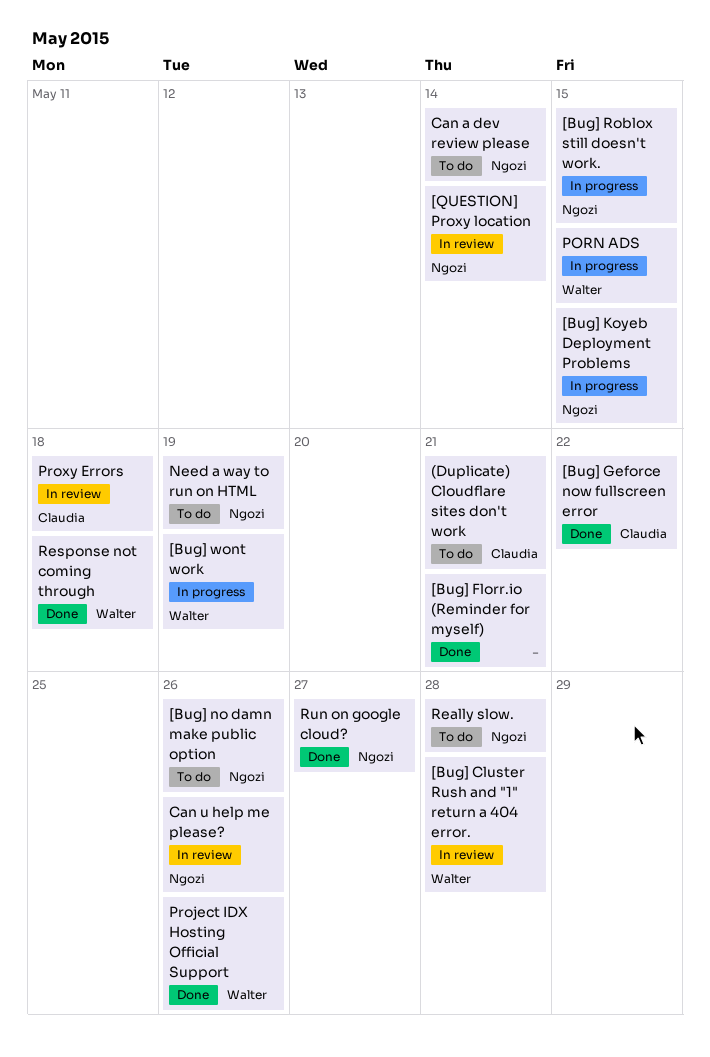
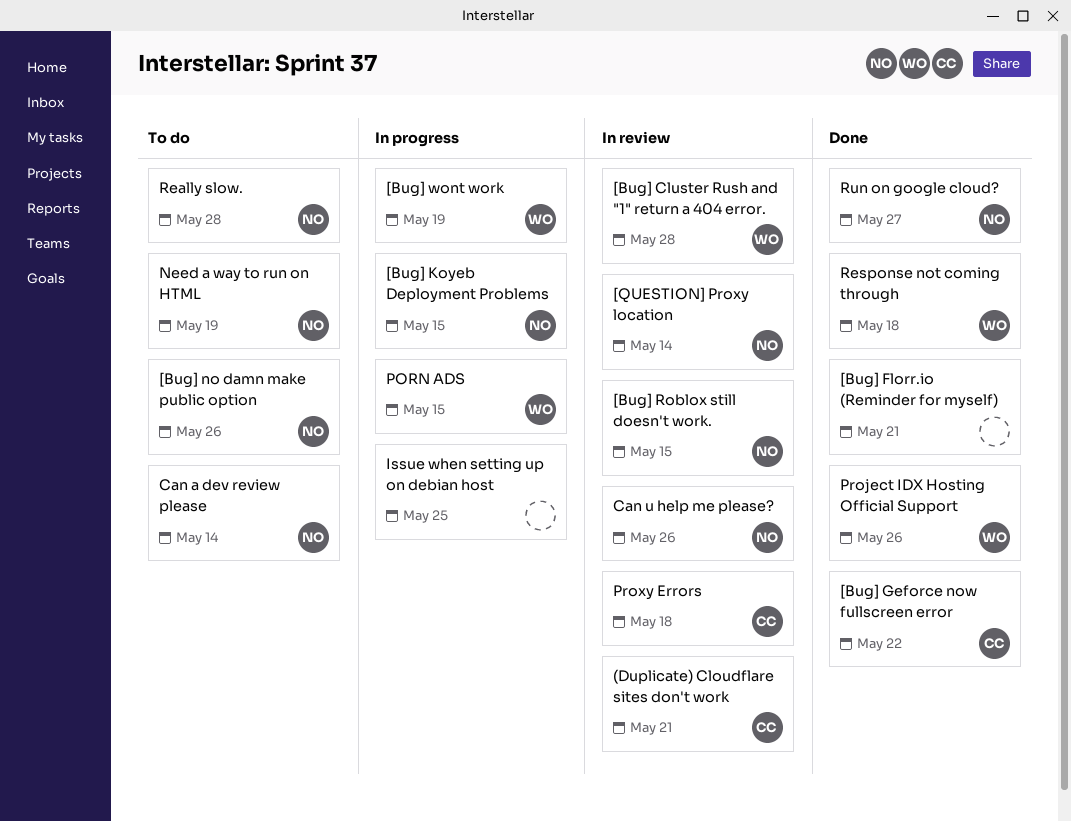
(Duplicate) Cloudflare sites don't work, status: To do -> In review
[Bug] Roblox still doesn't work., status: In progress -> In review
Issue when setting up on debian host: none -> present

